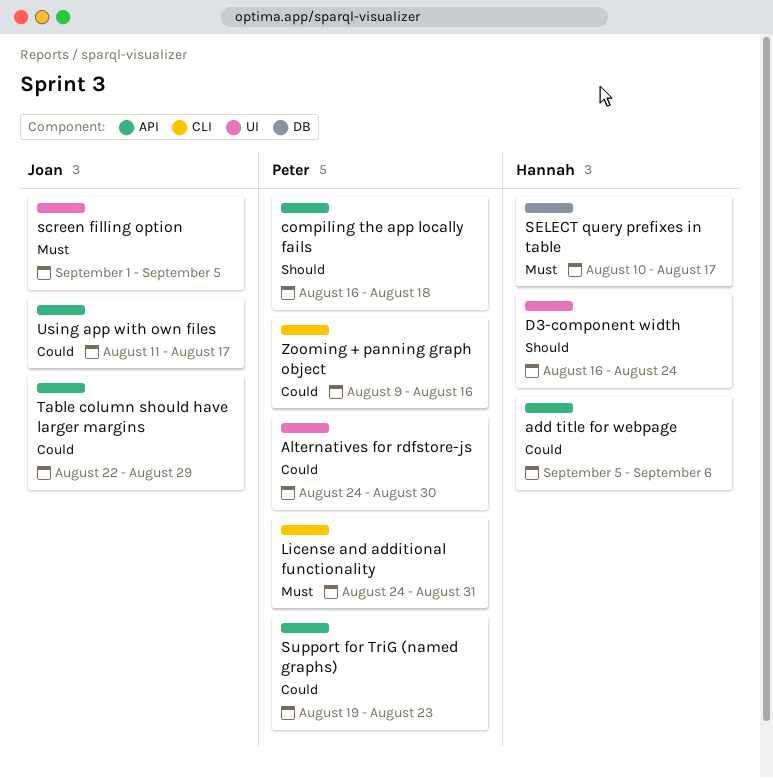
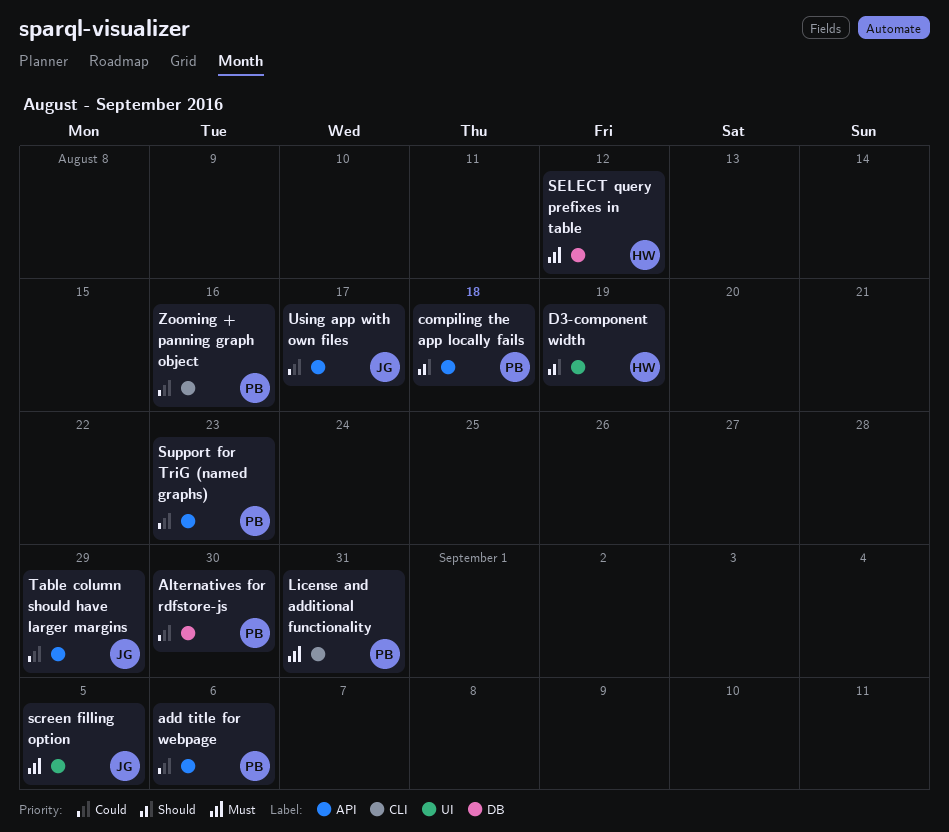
add title for webpage, owner: Hannah -> Peter
Alternatives for rdfstore-js, label: UI -> DB
D3-component width, due: Aug 24 -> Aug 19
SELECT query prefixes in table, due: Aug 17 -> Aug 12

